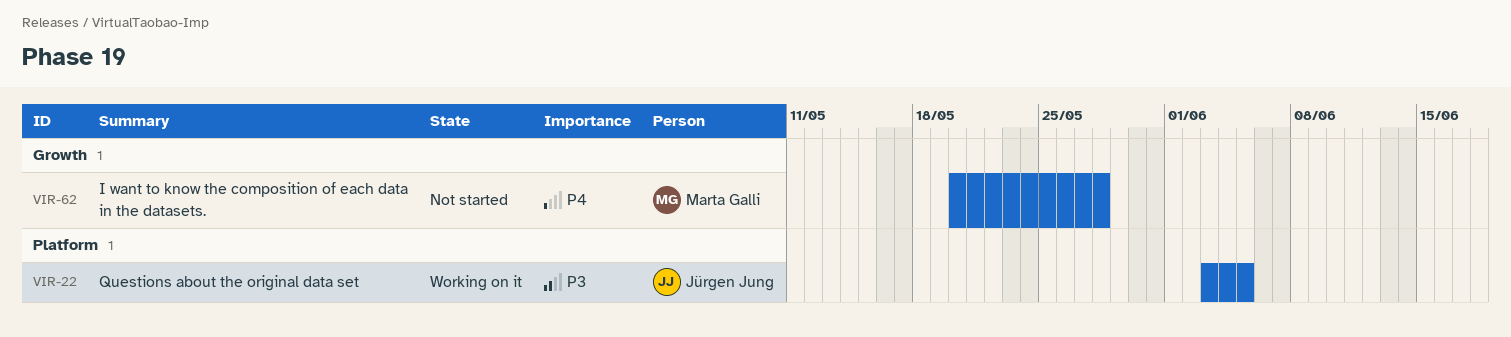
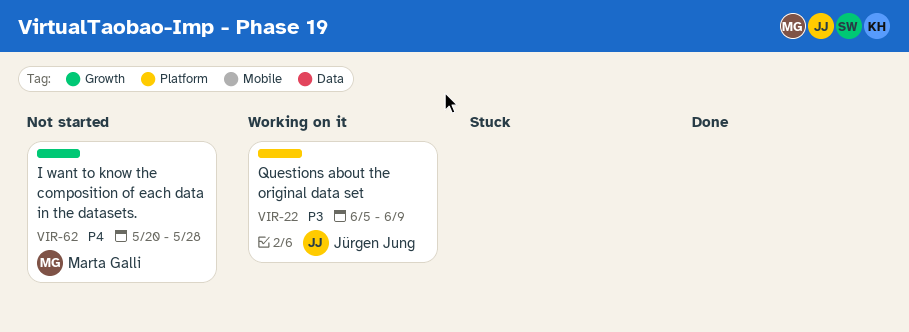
VIR-22, start: Jun 3 -> Jun 5
VIR-22, due: Jun 5 -> Jun 9

